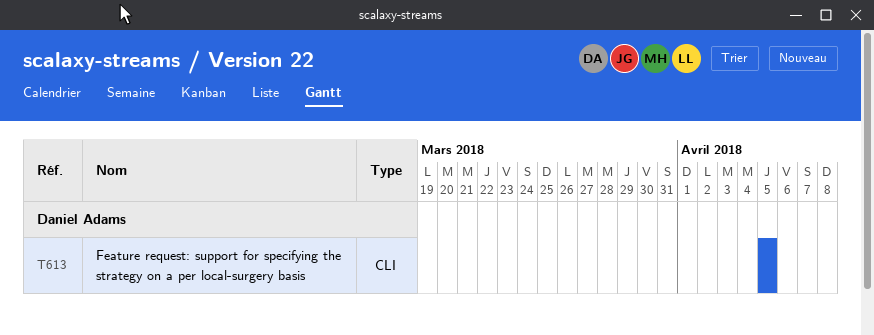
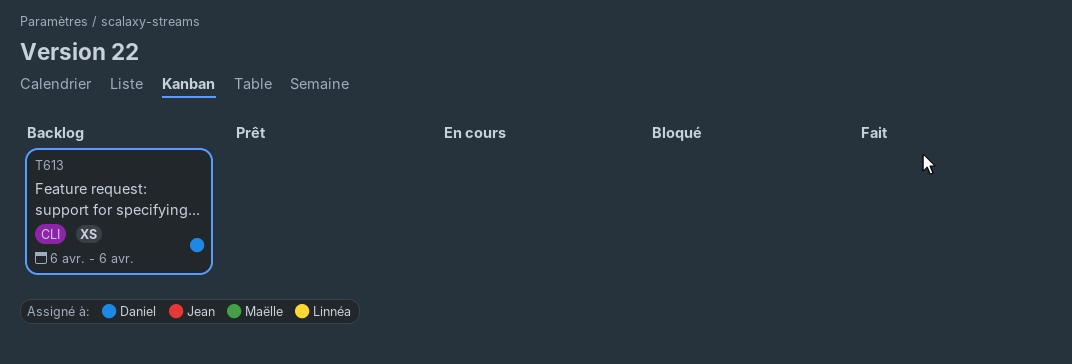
T613, start: Apr 5 -> Apr 6
T613, due: Apr 5 -> Apr 6

